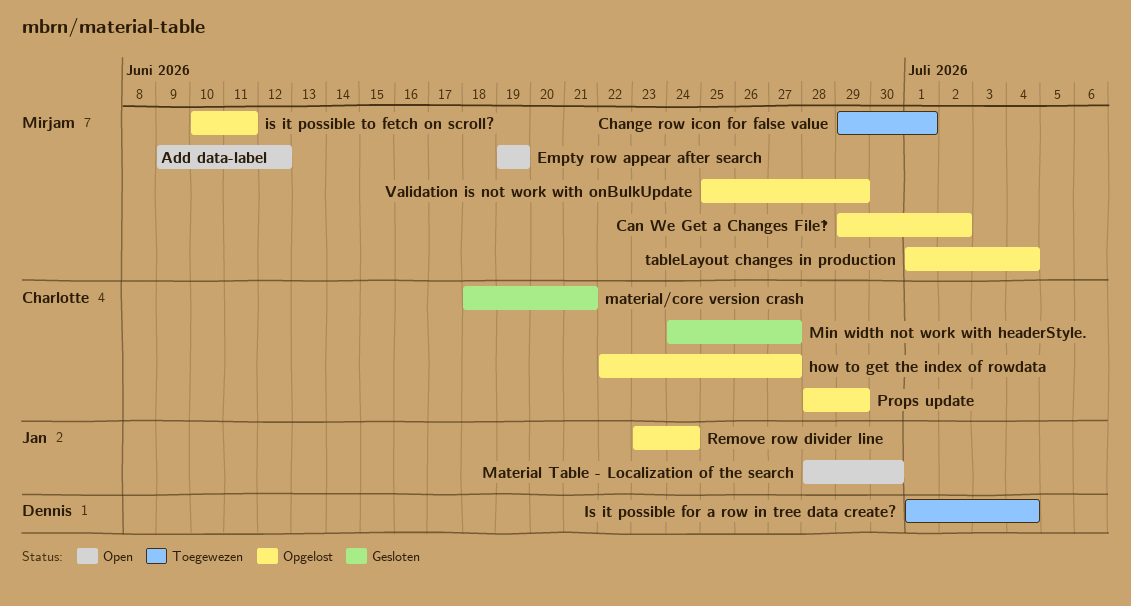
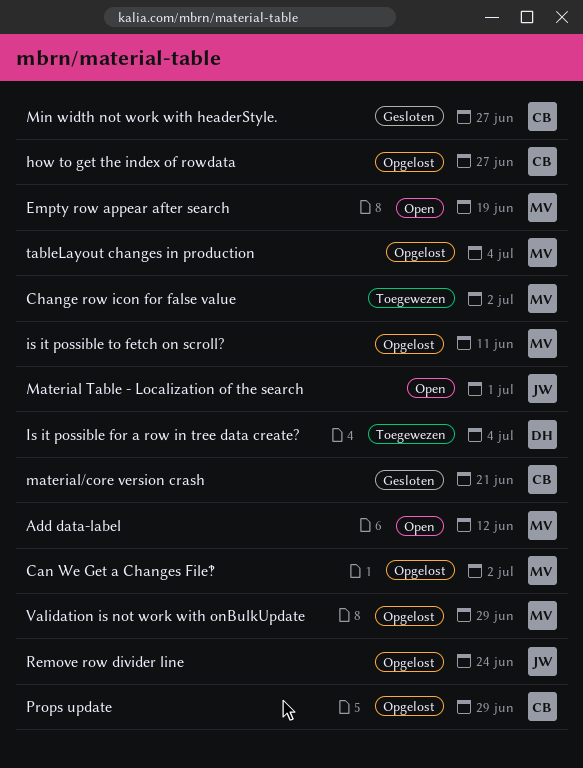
Change row icon for false value, due: Jul 1 -> Jul 2
Material Table - Localization of the search, due: Jun 30 -> Jul 1

